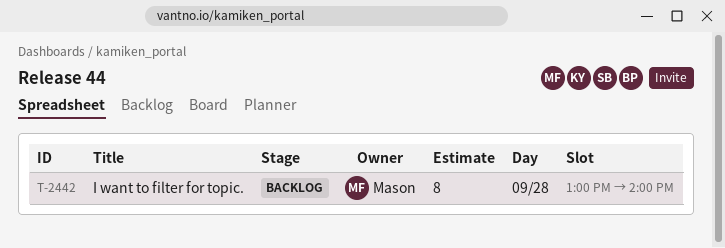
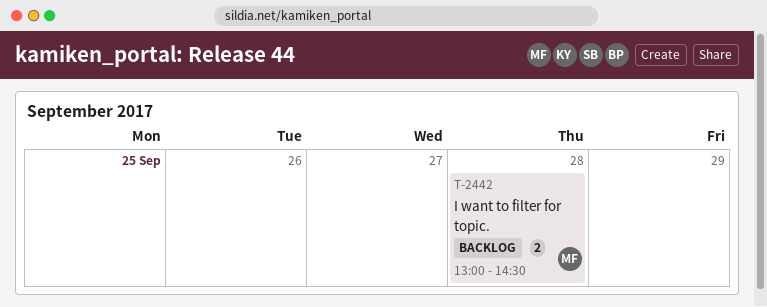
T-2442, estimate: 8 -> 2
T-2442, ends: 14:00 -> 14:30

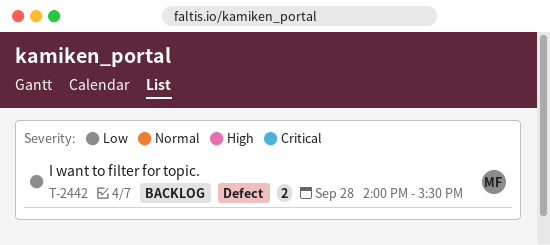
T-2442, begins: 13:00 -> 14:00
T-2442, ends: 14:30 -> 15:30

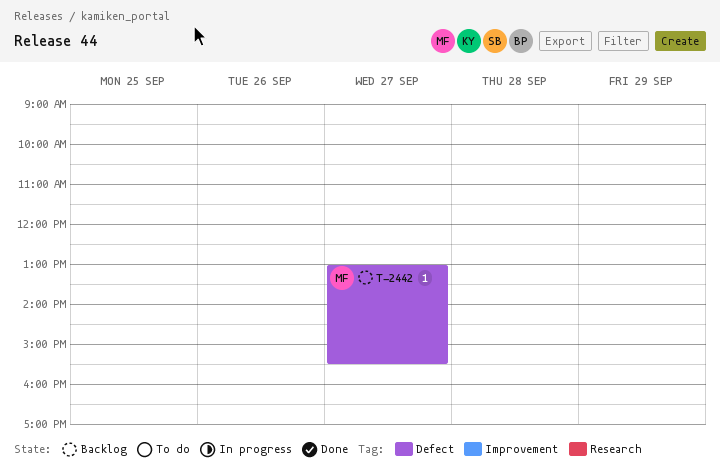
T-2442, estimate: 2 -> 1
T-2442, day: Sep 28 -> Sep 27
T-2442, begins: 14:00 -> 13:00

